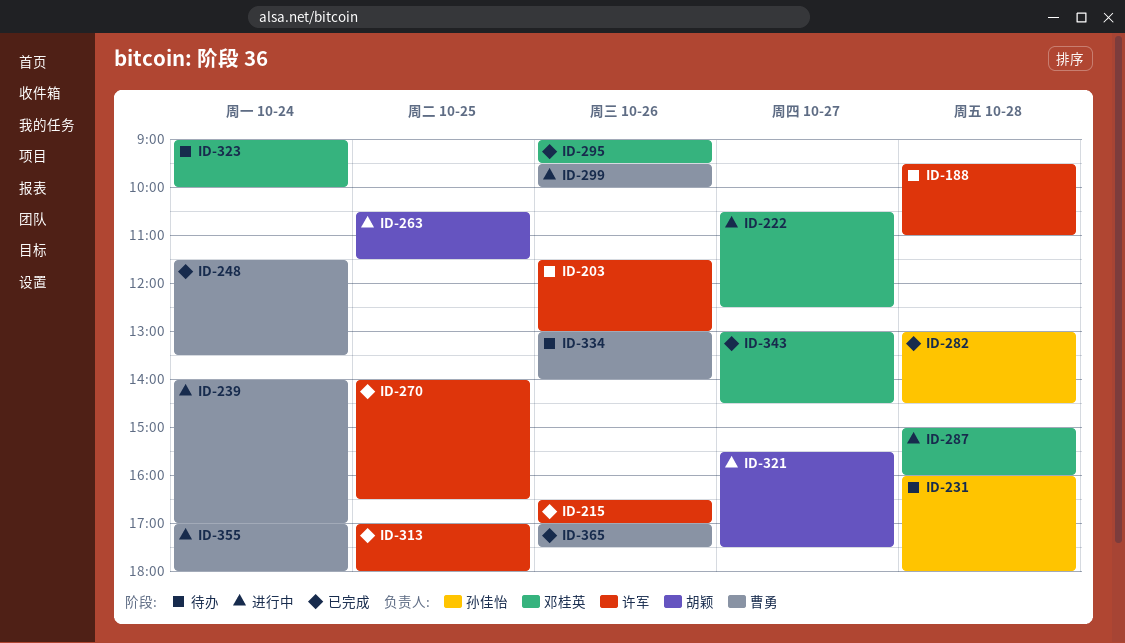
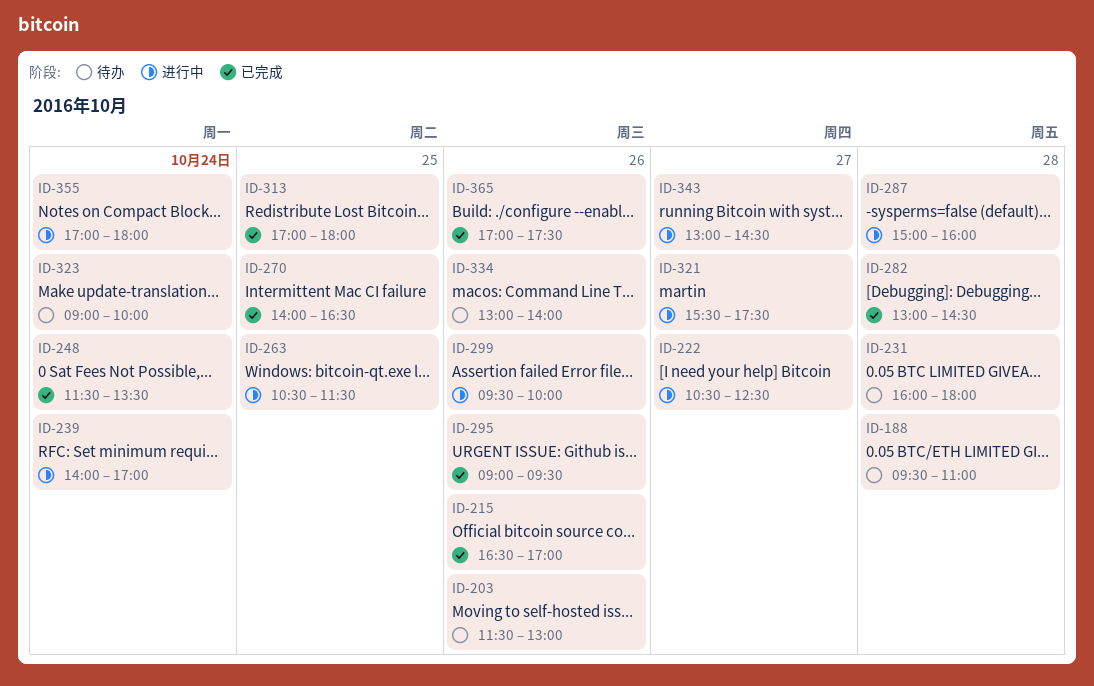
ID-343, status: 已完成 -> 进行中

